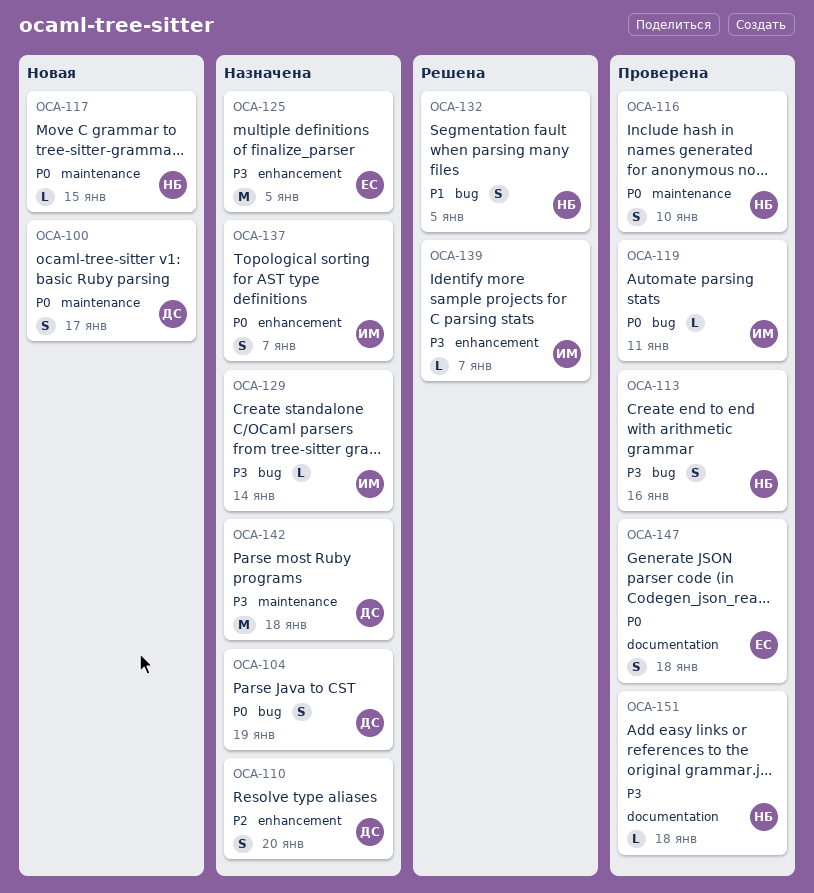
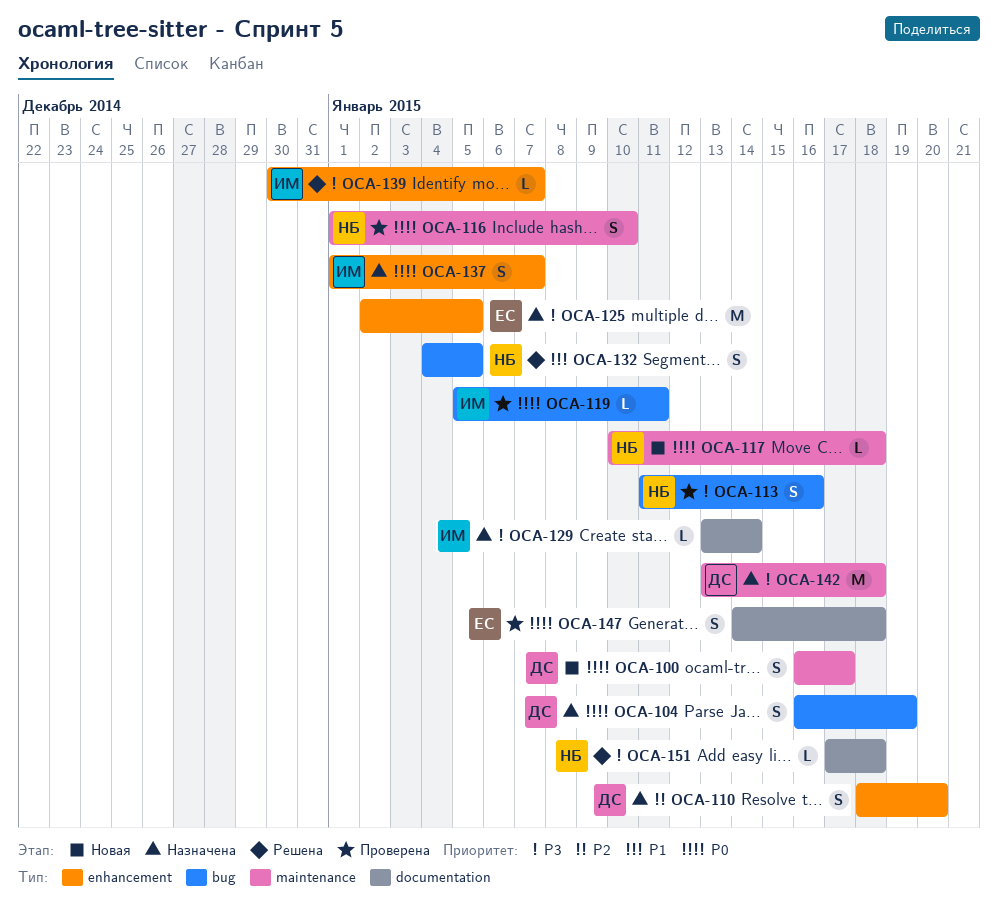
OCA-117, due: Jan 15 -> Jan 18
OCA-129, label: bug -> documentation
OCA-151, status: Проверена -> Решена

